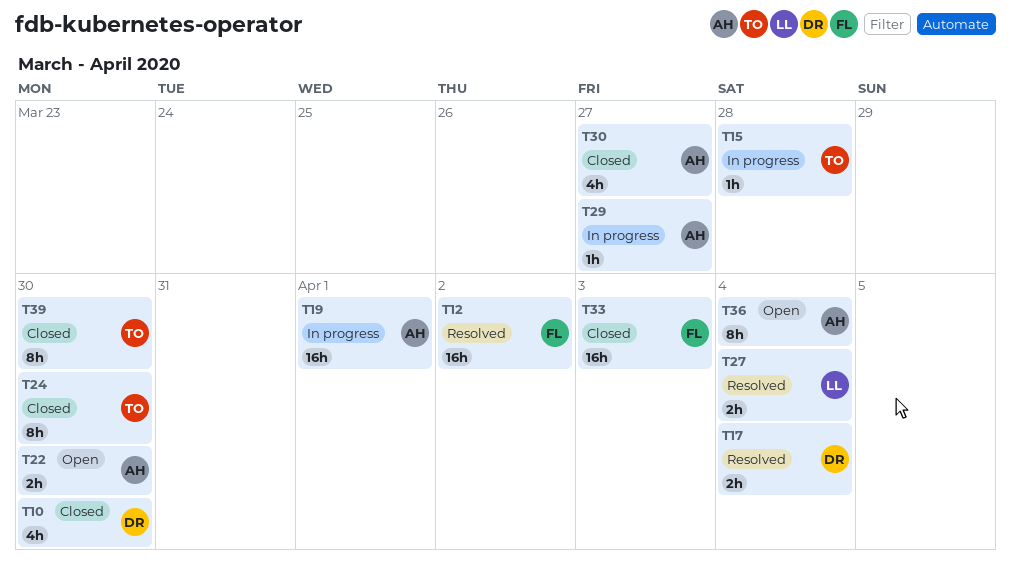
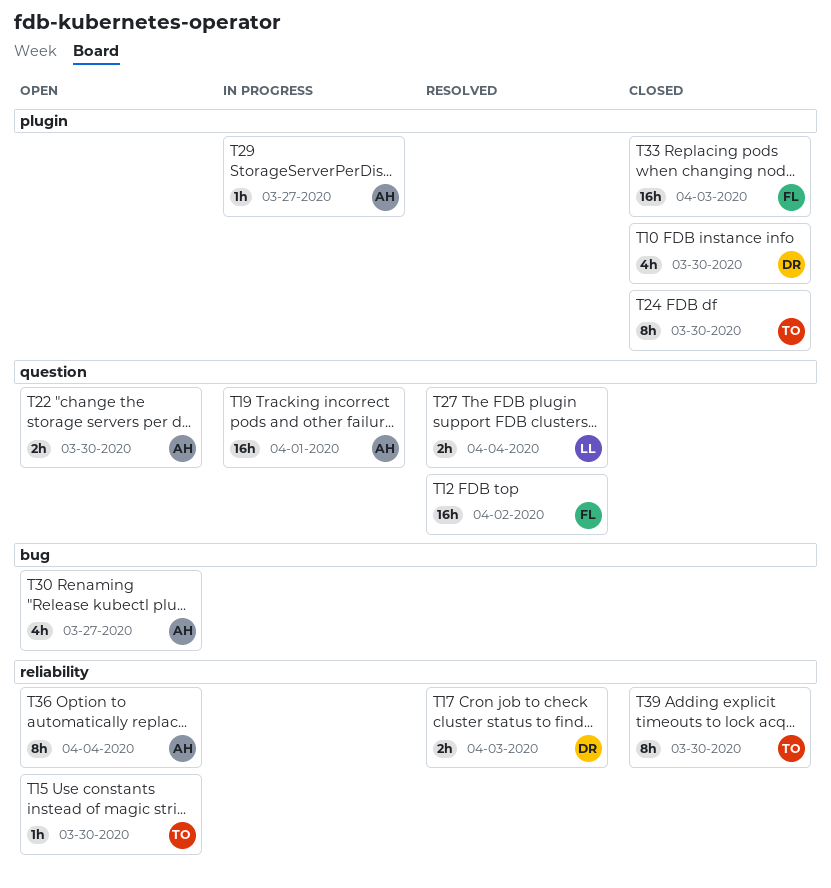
T15, status: In progress -> Open
T15, due: Mar 28 -> Mar 30
T17, due: Apr 4 -> Apr 3
T30, status: Closed -> Open

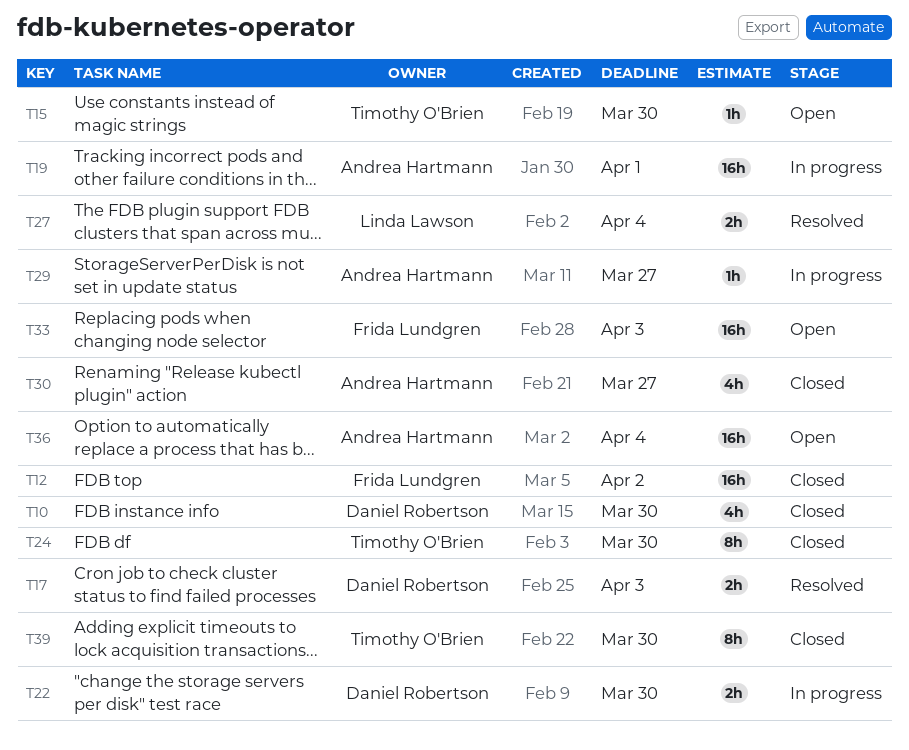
T12, status: Resolved -> Closed
T22, status: Open -> In progress
T22, owner: Andrea Hartmann -> Daniel Robertson
T30, status: Open -> Closed
T33, status: Closed -> Open
T36, estimate: 8h -> 16h

